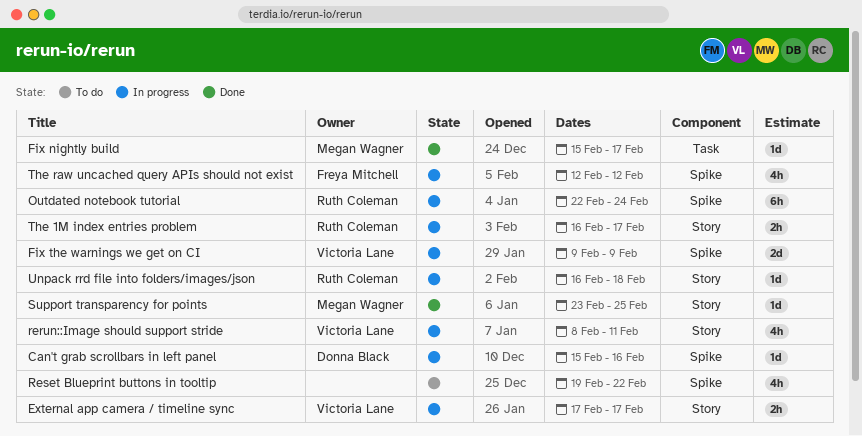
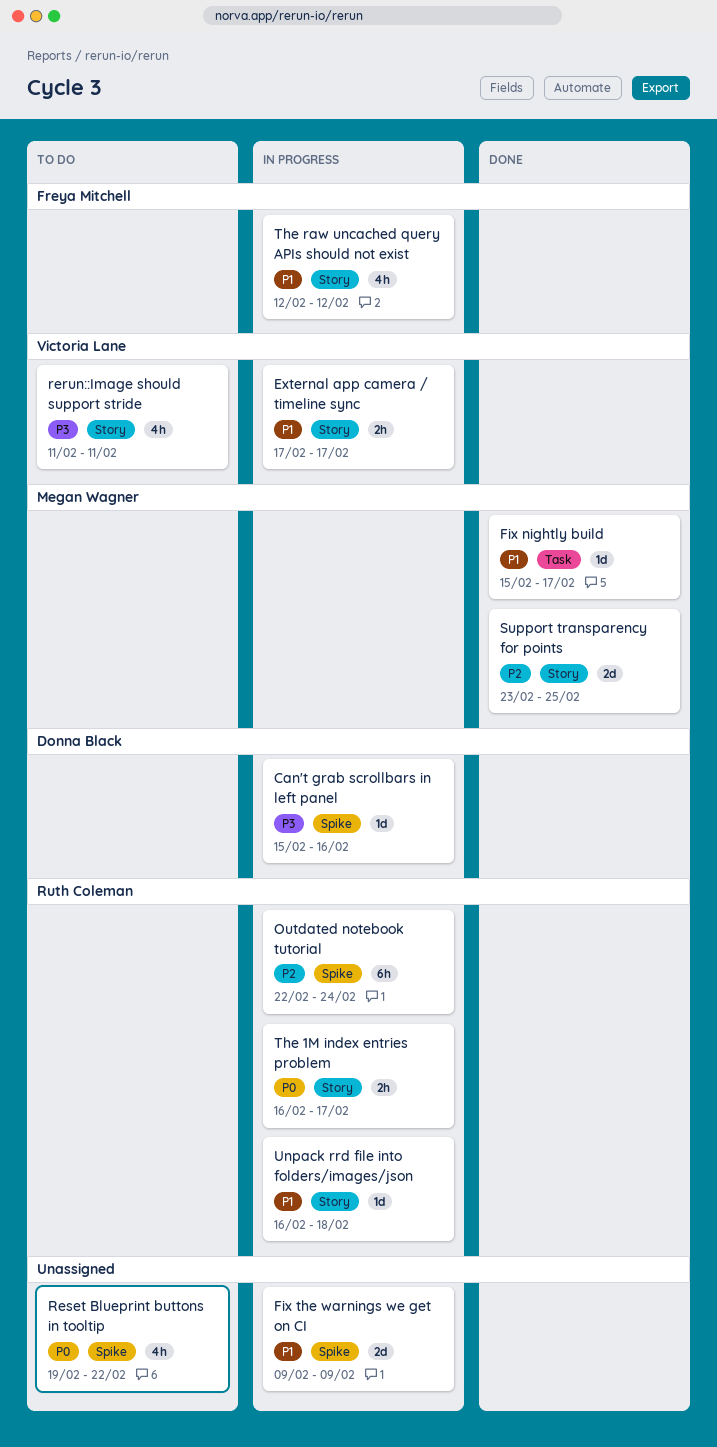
Fix the warnings we get on CI, owner: Victoria Lane -> none
rerun::Image should support stride, status: In progress -> To do
rerun::Image should support stride, start: Feb 8 -> Feb 11
Support transparency for points, estimate: 1d -> 2d
The raw uncached query APIs should not exist, label: Spike -> Story

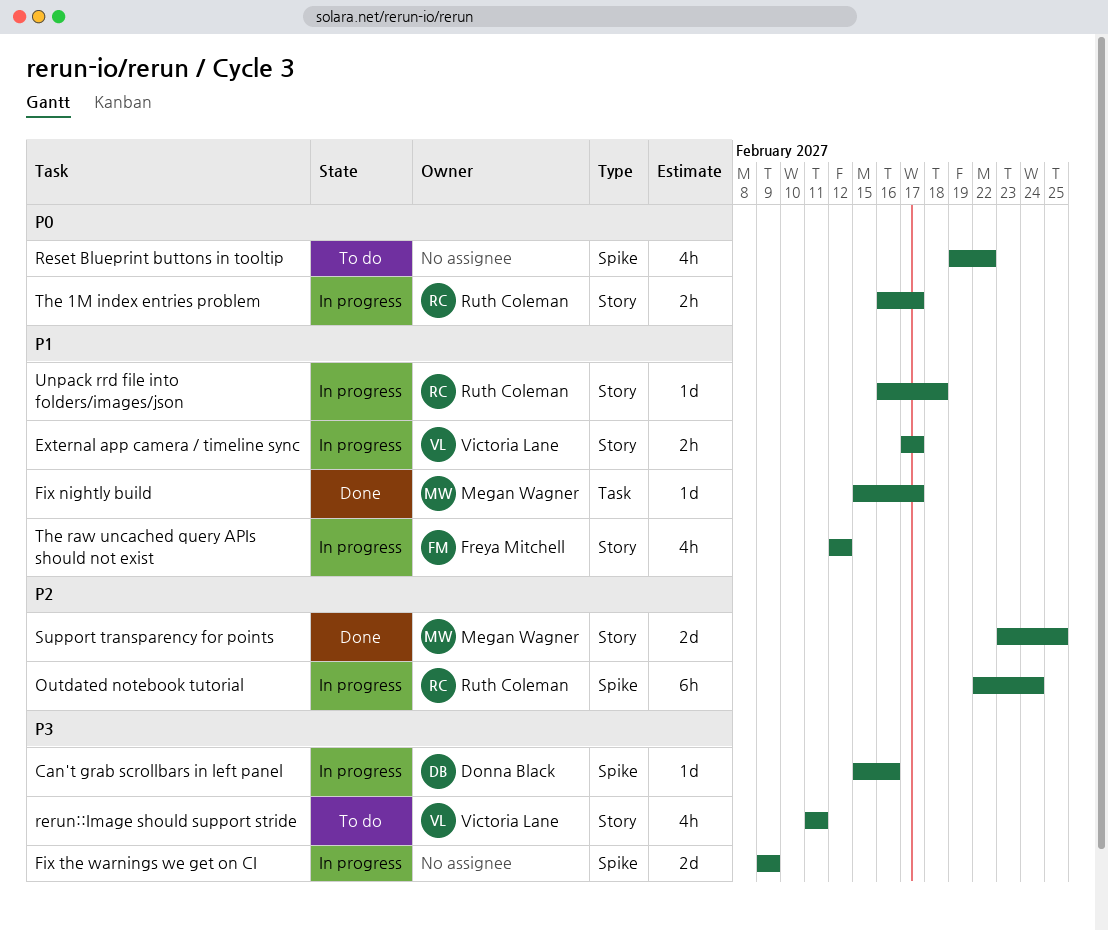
Fix the warnings we get on CI, priority: P1 -> P3

